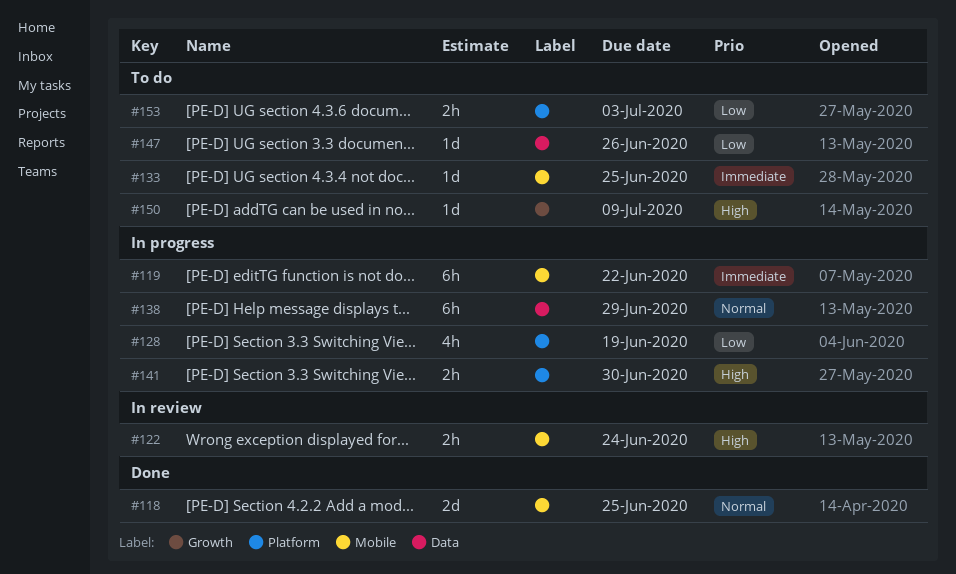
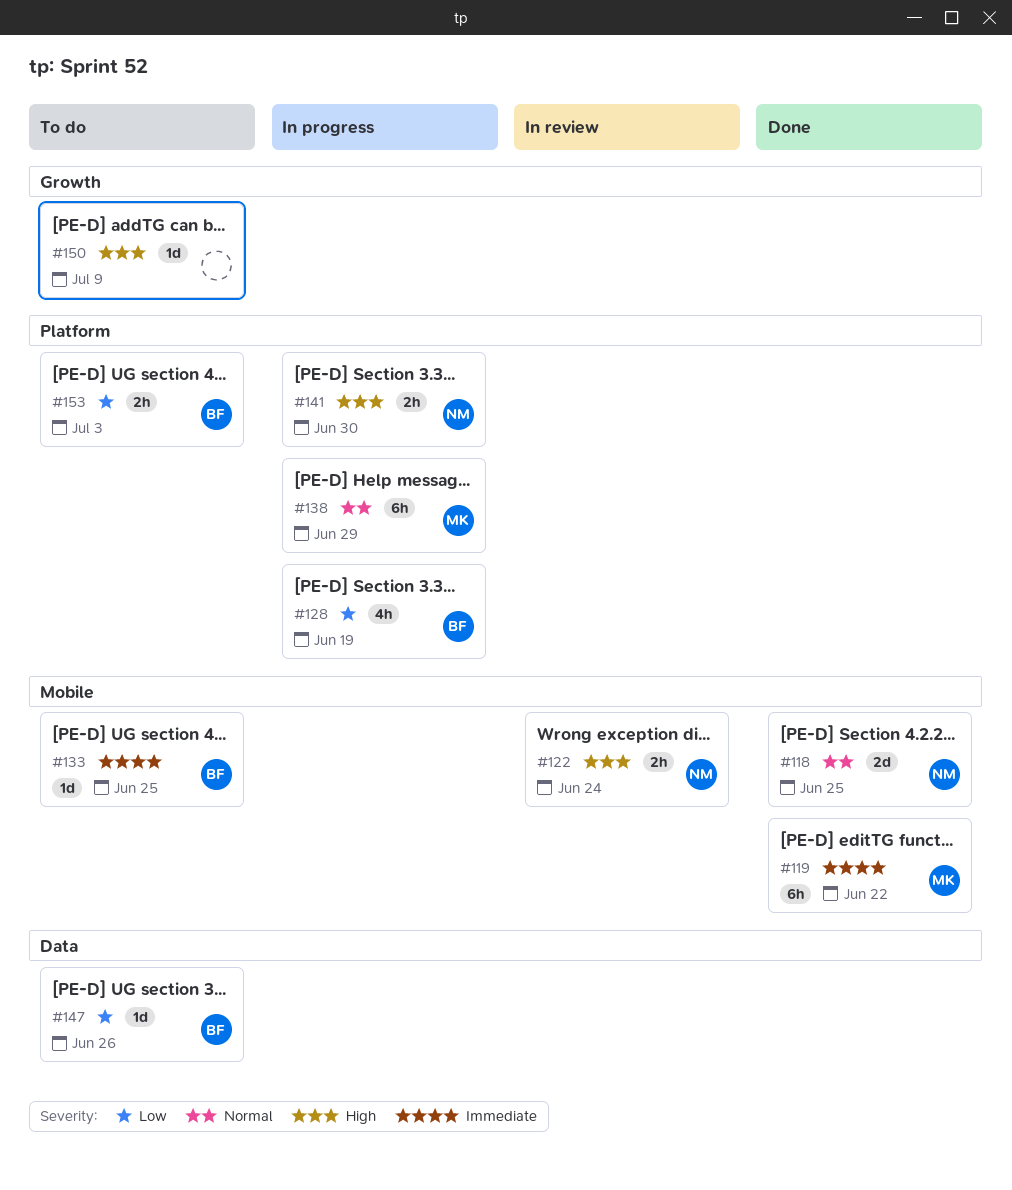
#119, status: In progress -> Done
#138, label: Data -> Platform

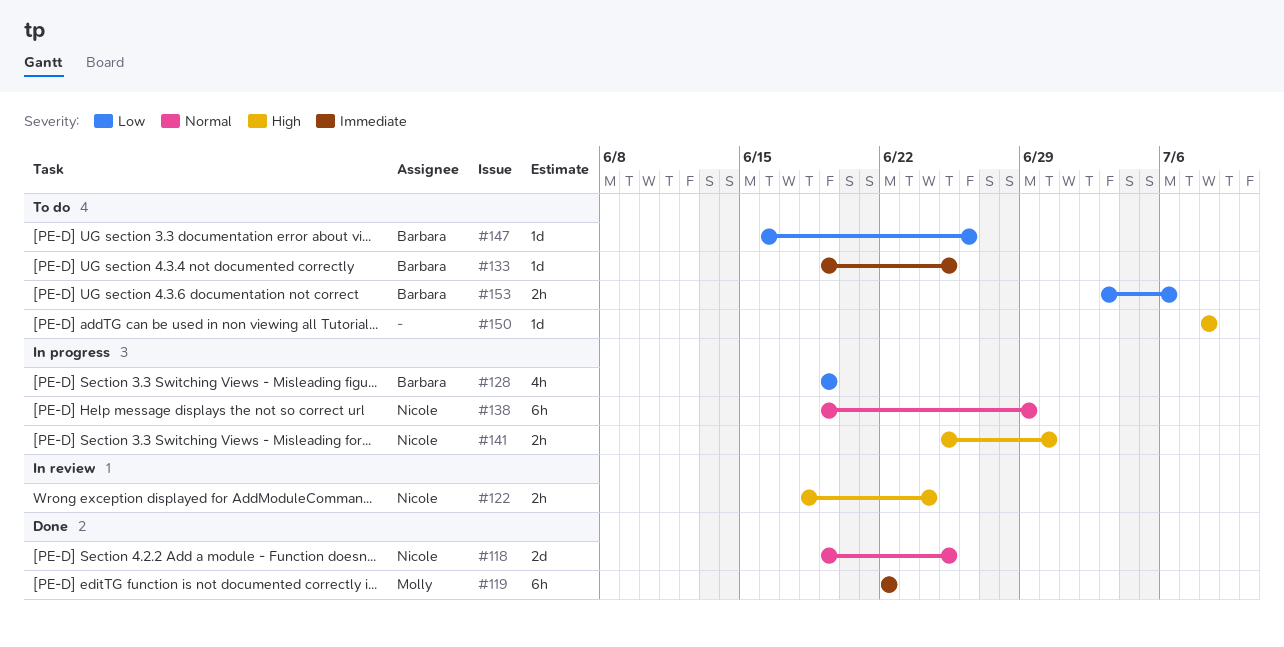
#138, owner: Molly -> Nicole
#150, due: Jul 9 -> Jul 8
#153, due: Jul 3 -> Jul 6

